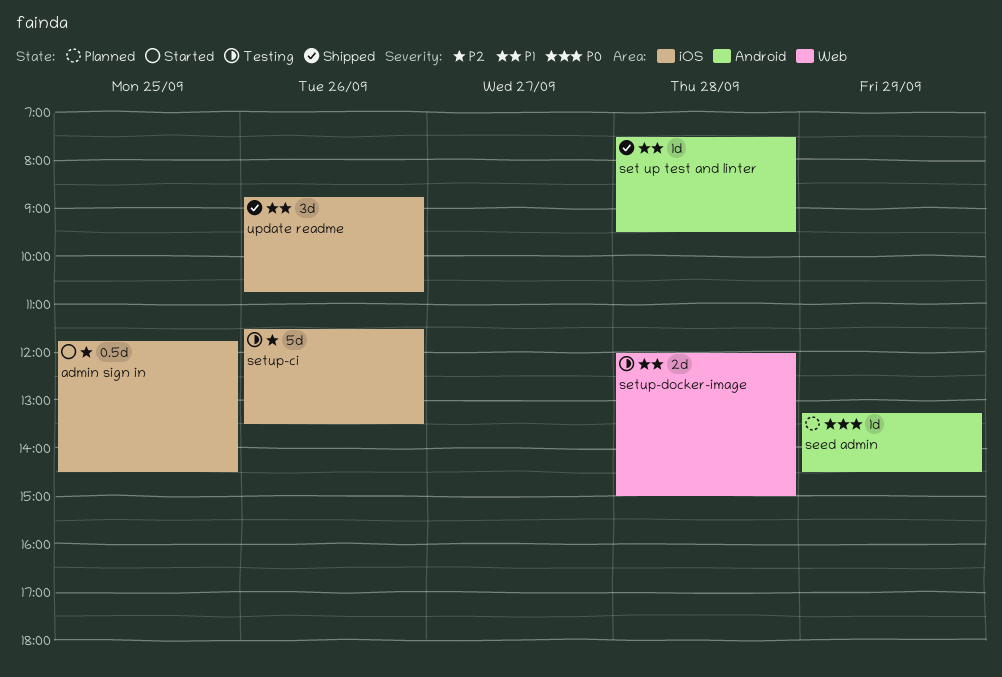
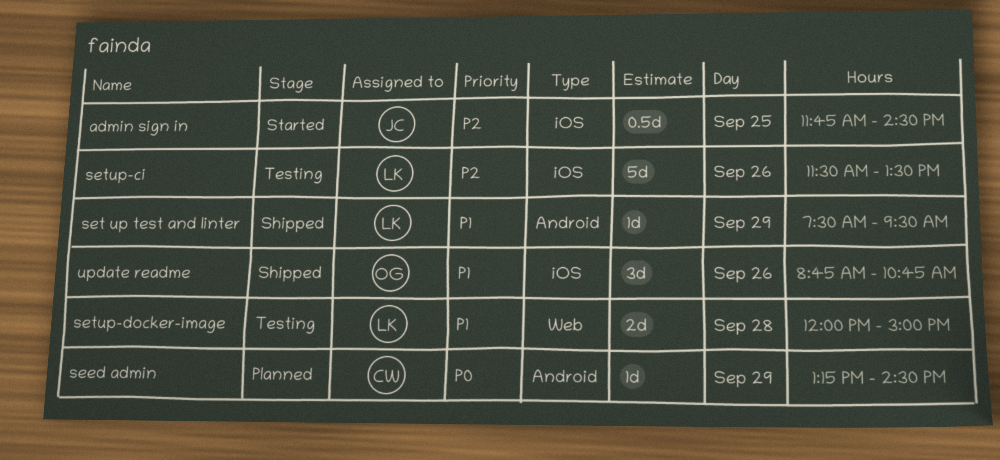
set up test and linter, day: Sep 28 -> Sep 29

